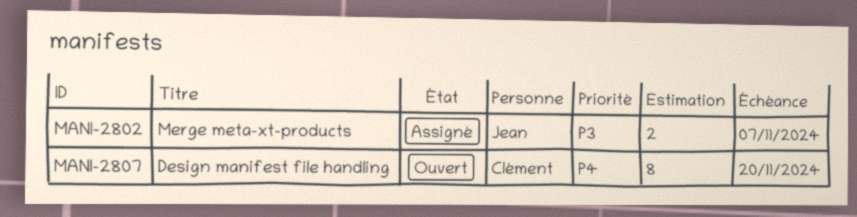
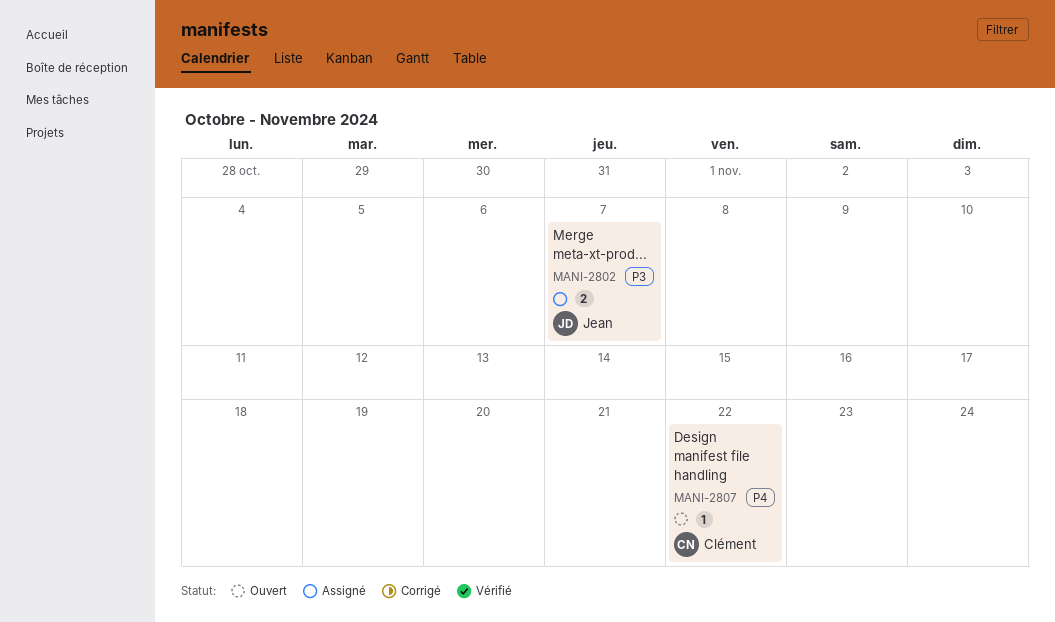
MANI-2807, estimate: 8 -> 1
MANI-2807, due: Nov 20 -> Nov 22

